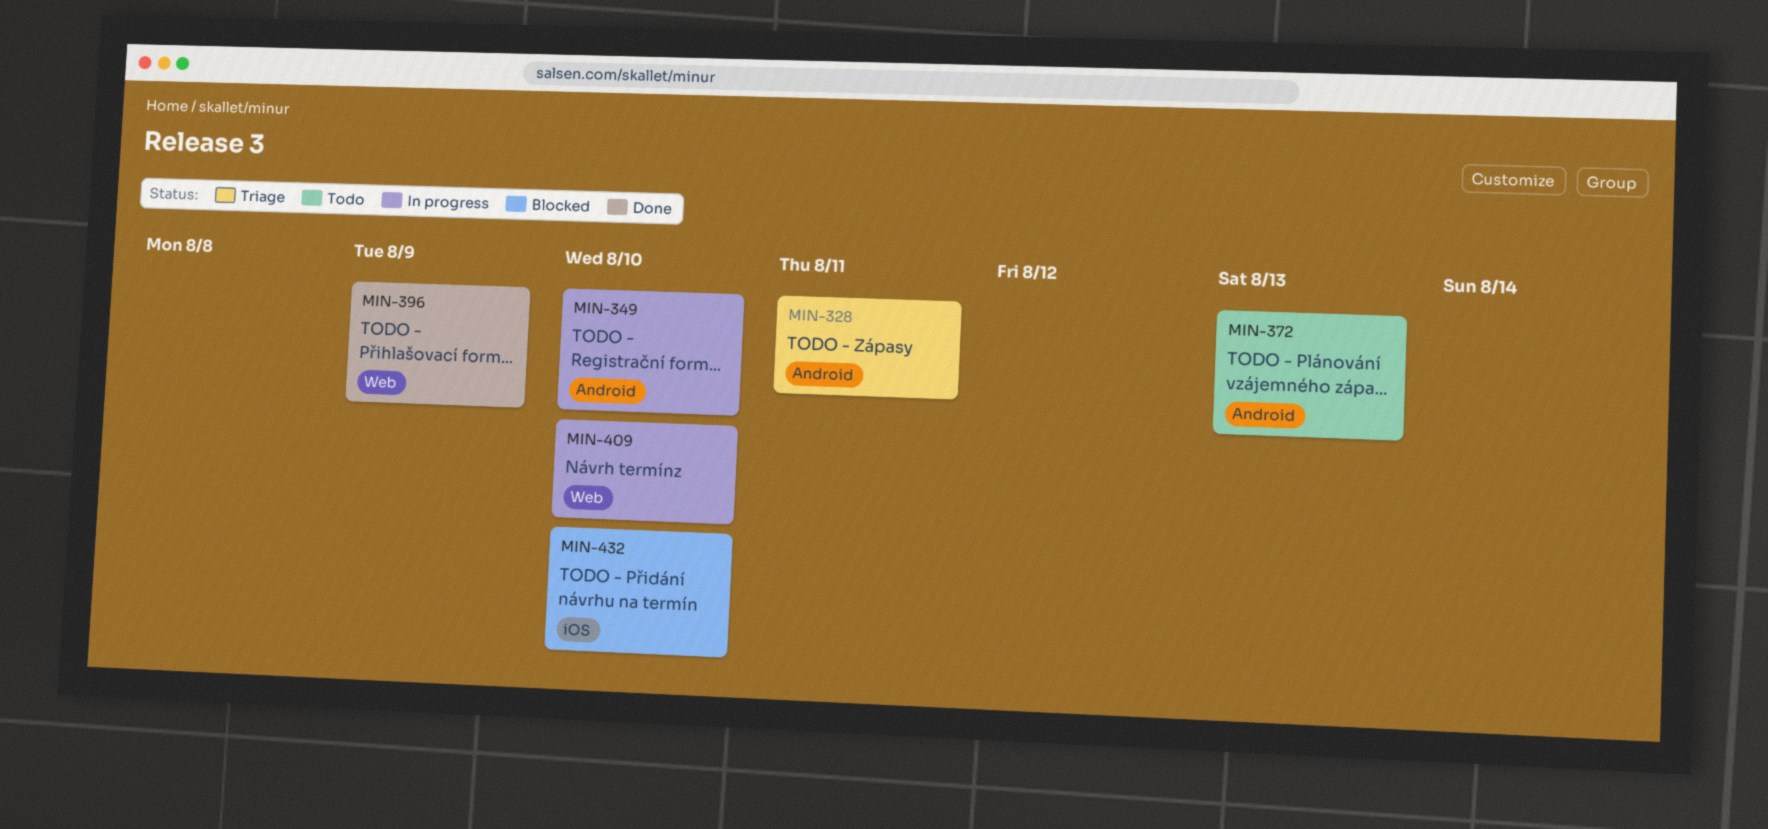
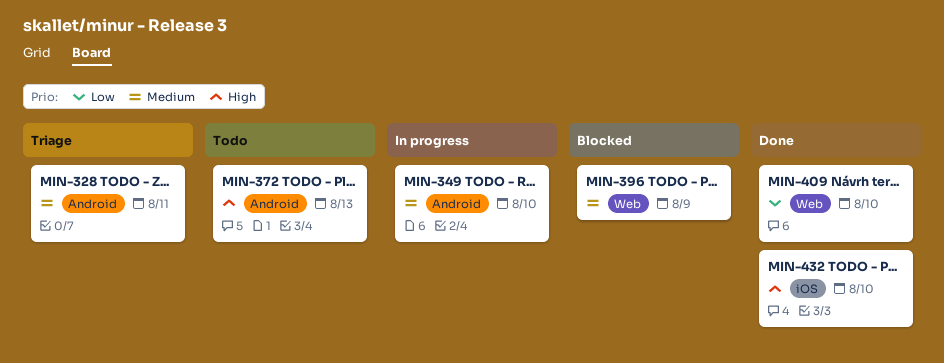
MIN-396, status: Done -> Blocked
MIN-409, status: In progress -> Done
MIN-432, status: Blocked -> Done

